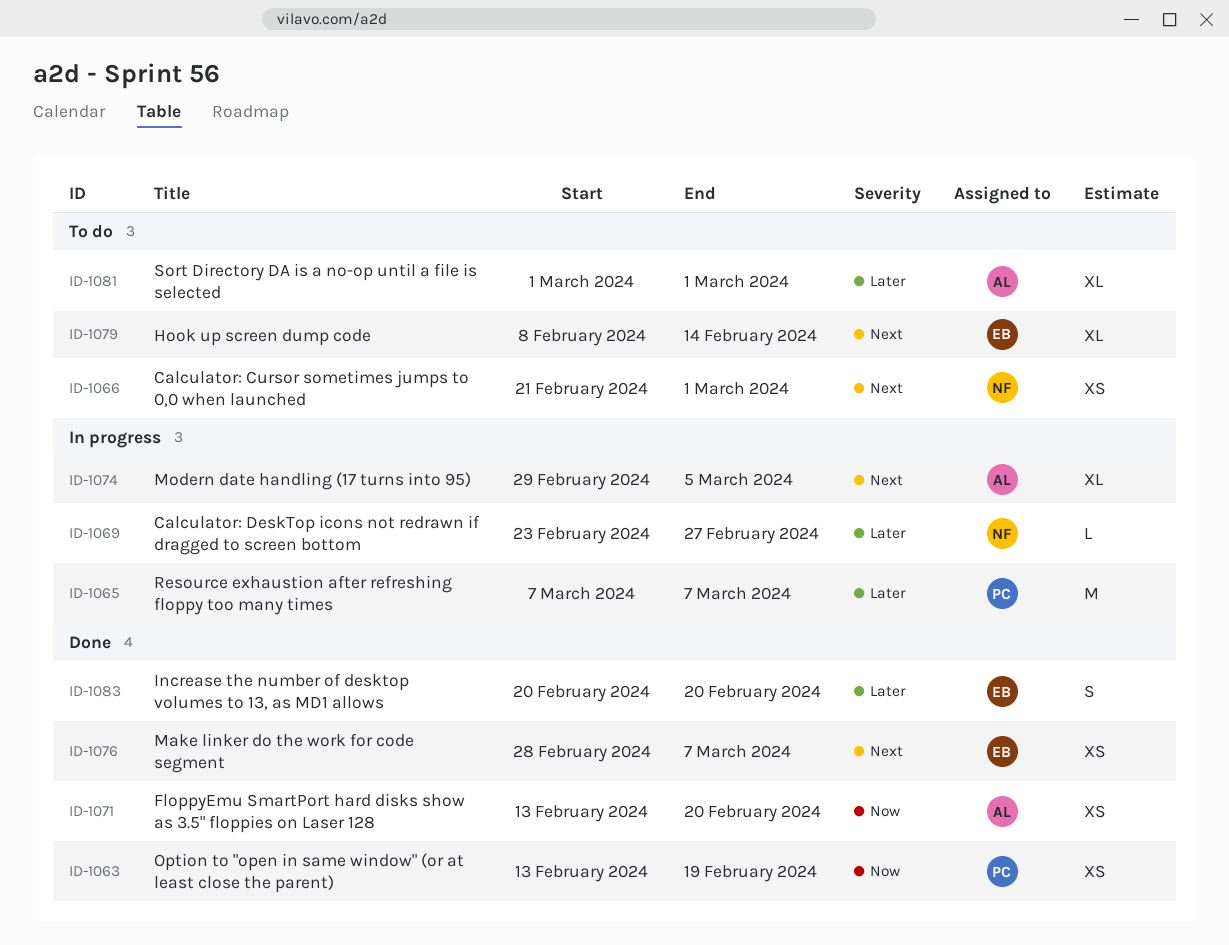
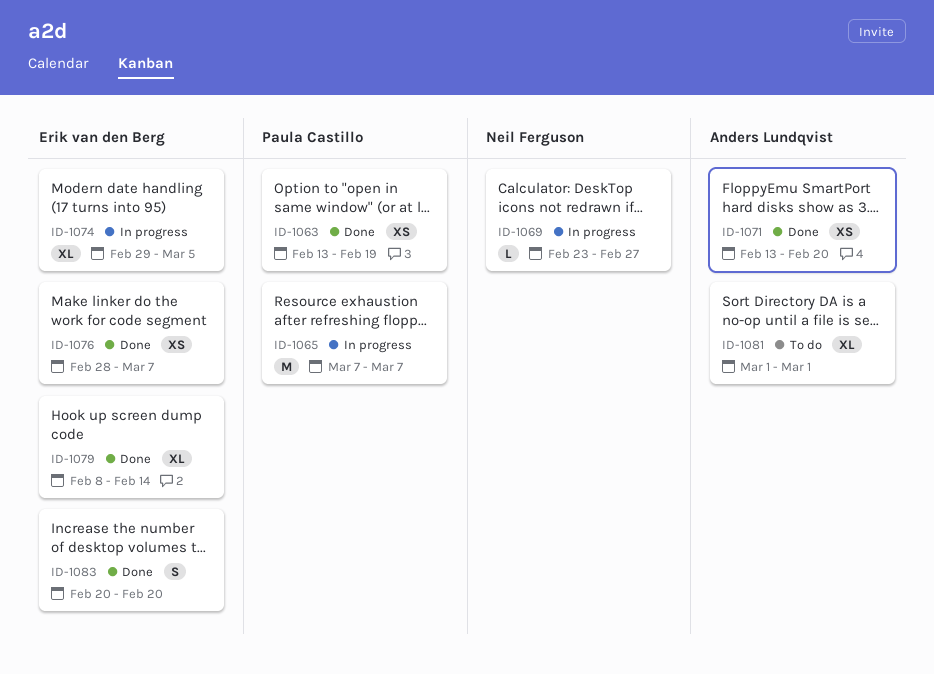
ID-1066: present -> none
ID-1074, owner: Anders Lundqvist -> Erik van den Berg
ID-1079, status: To do -> Done

